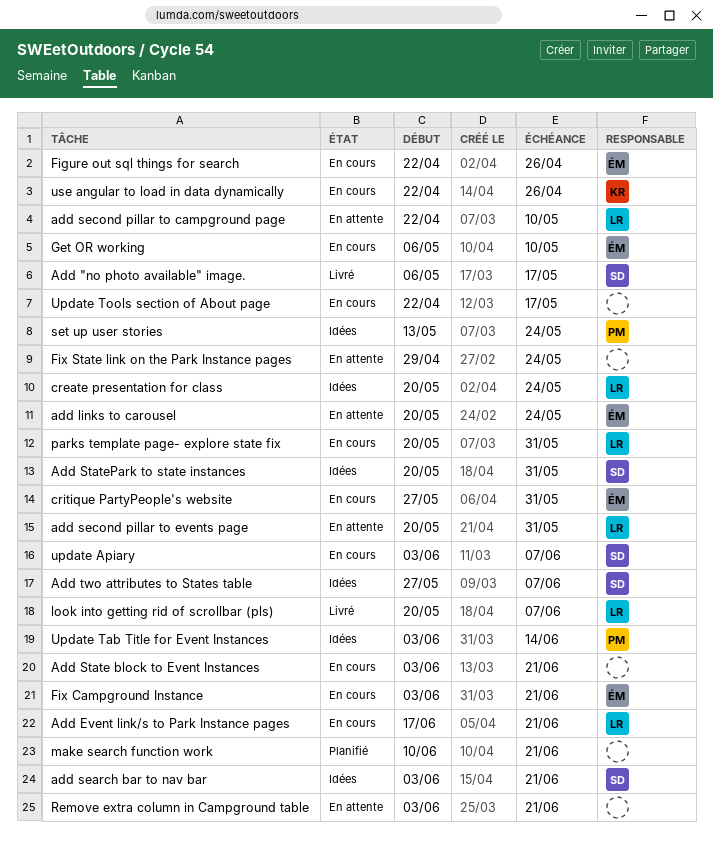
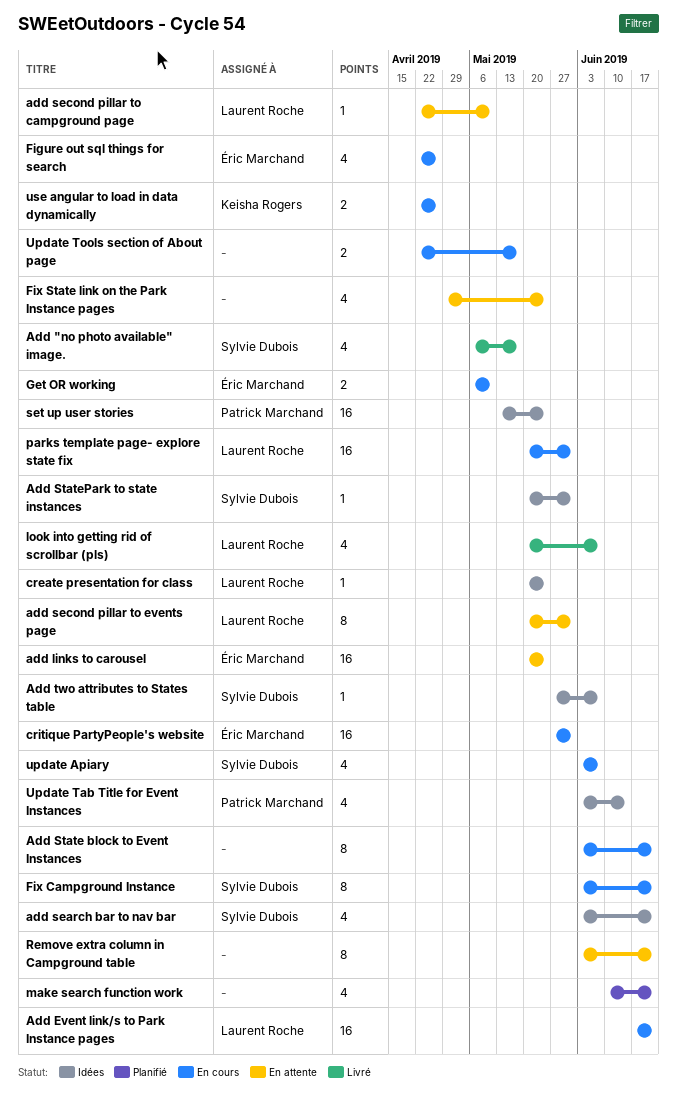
Fix Campground Instance, owner: Éric Marchand -> Sylvie Dubois

